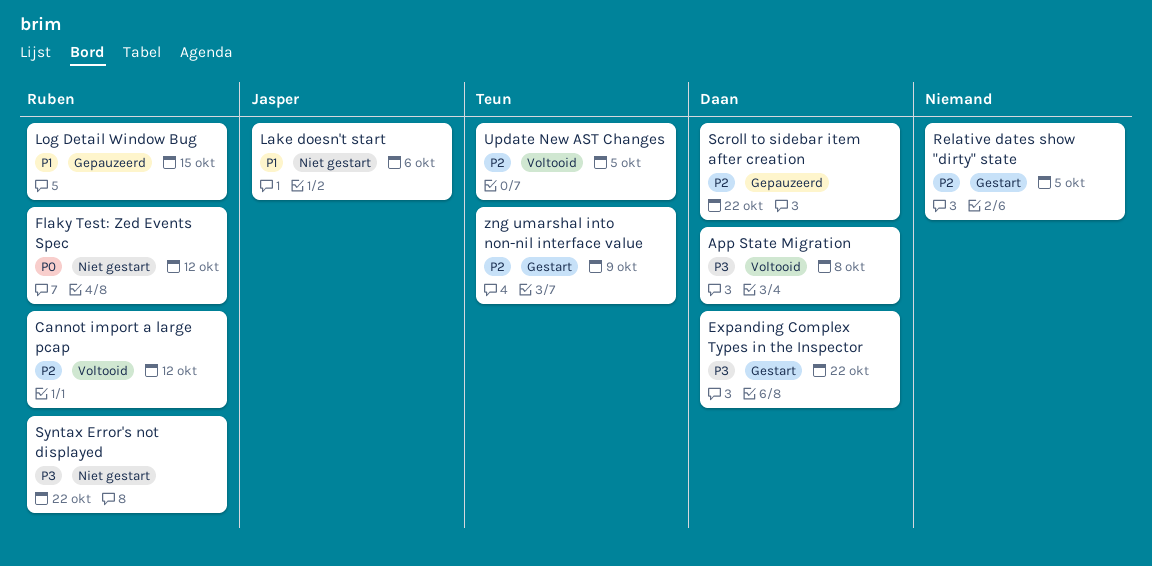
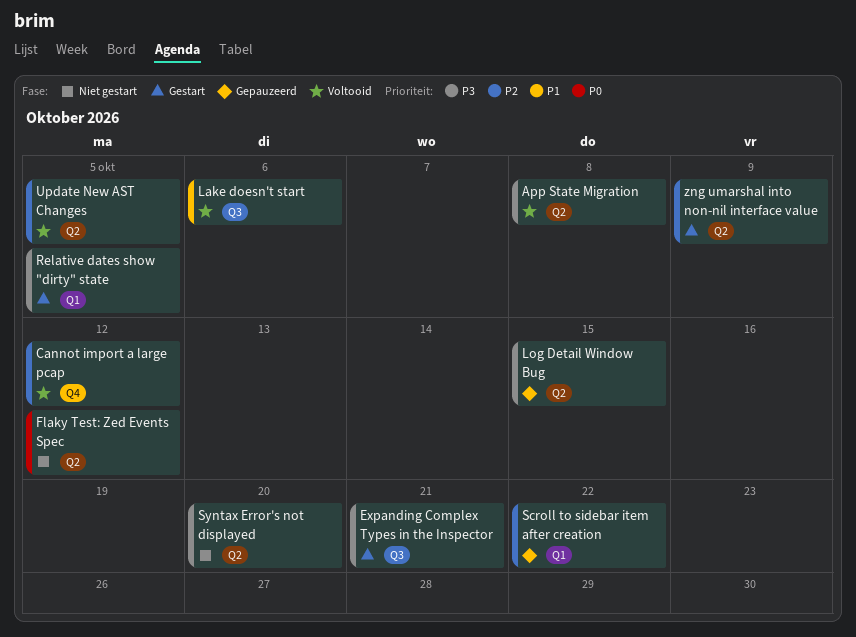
Expanding Complex Types in the Inspector, due: Oct 22 -> Oct 21
Lake doesn't start, status: Niet gestart -> Voltooid
Log Detail Window Bug, priority: P1 -> P3
Relative dates show "dirty" state, priority: P2 -> P3
Syntax Error's not displayed, due: Oct 22 -> Oct 20

